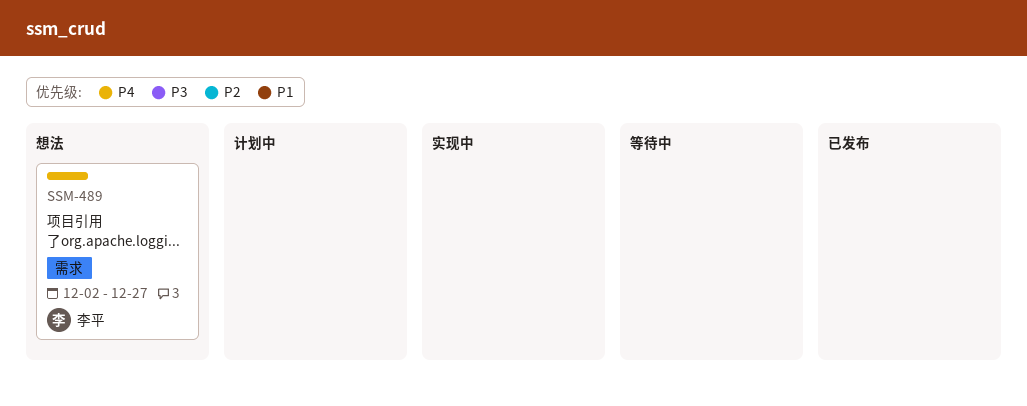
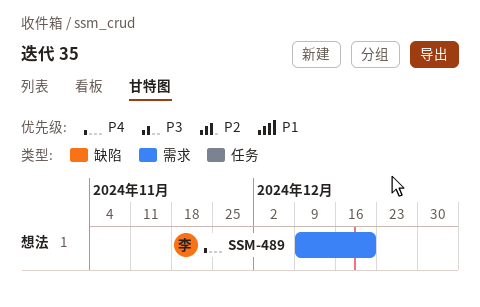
SSM-489, start: Dec 2 -> Dec 9
SSM-489, due: Dec 27 -> Dec 20

